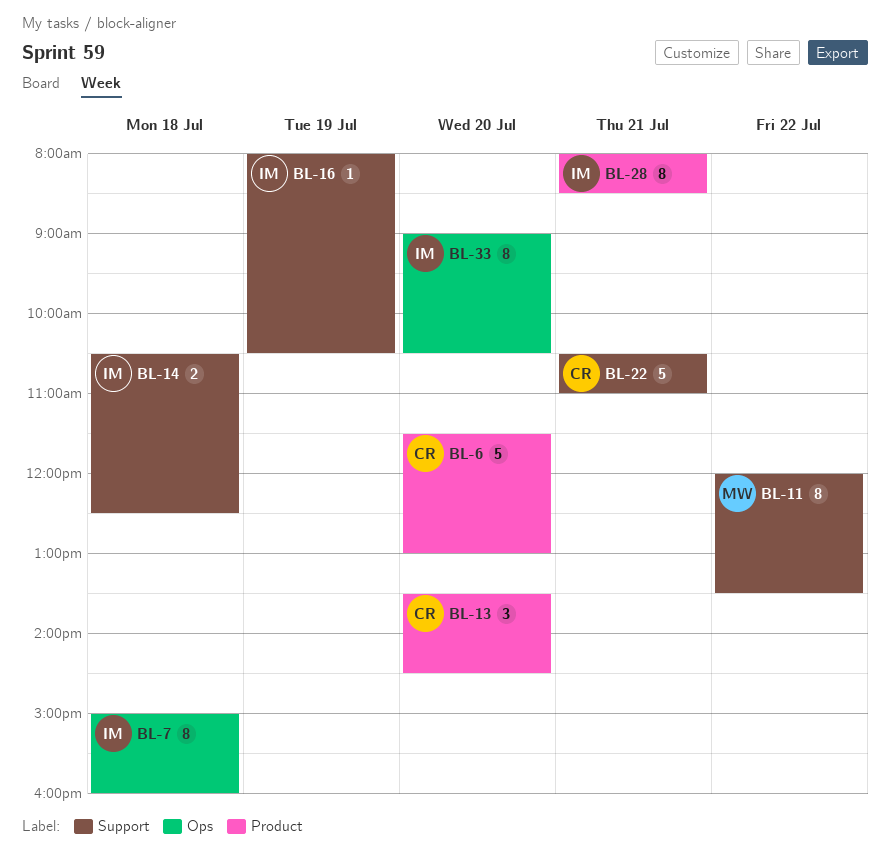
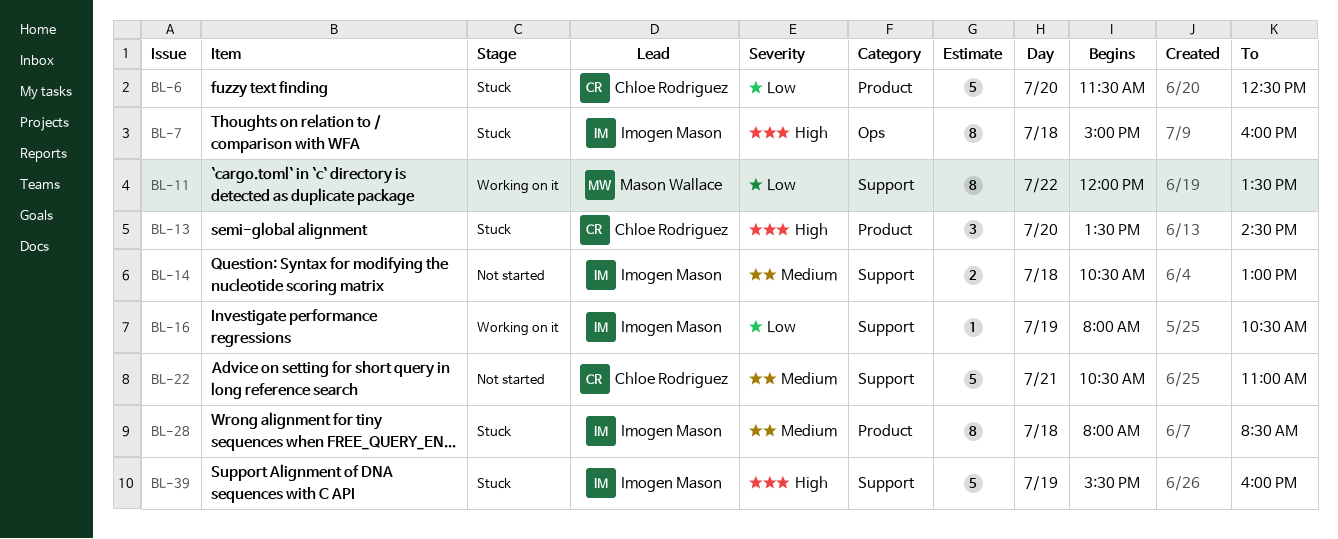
BL-6, ends: 13:00 -> 12:30
BL-14, ends: 12:30 -> 13:00
BL-28, day: Jul 21 -> Jul 18
BL-33: present -> none
BL-39: none -> present

